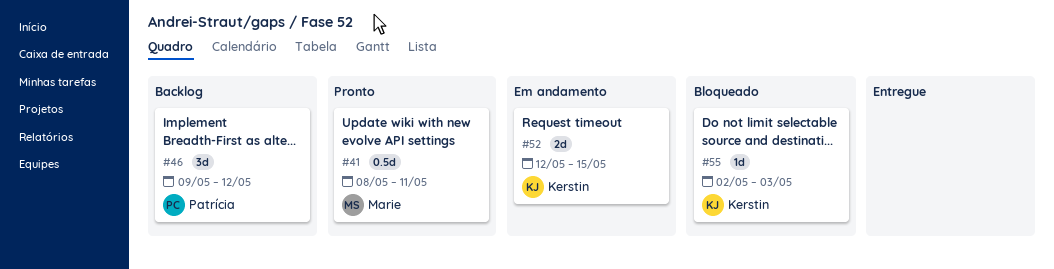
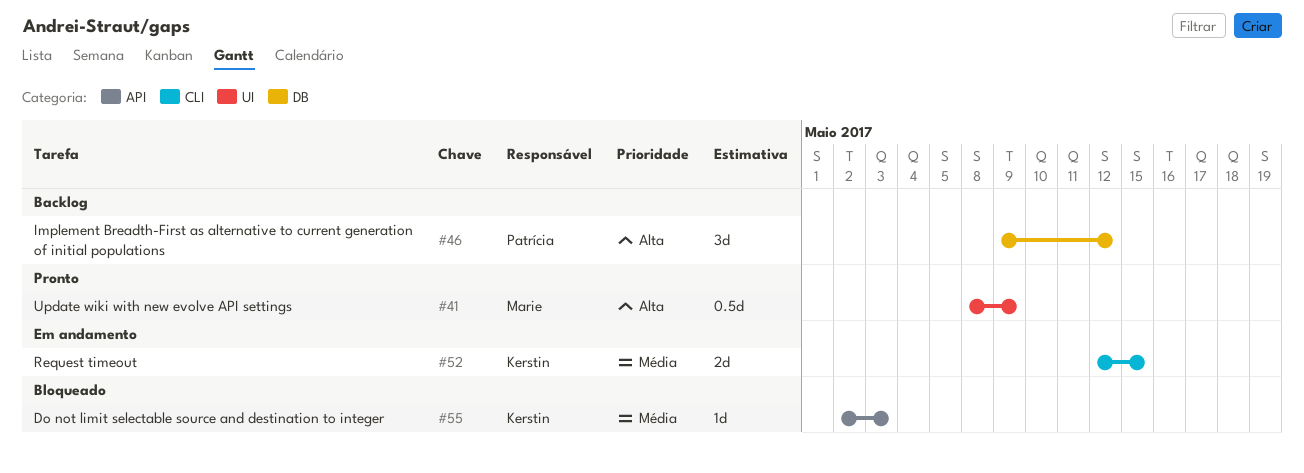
#41, due: May 11 -> May 9

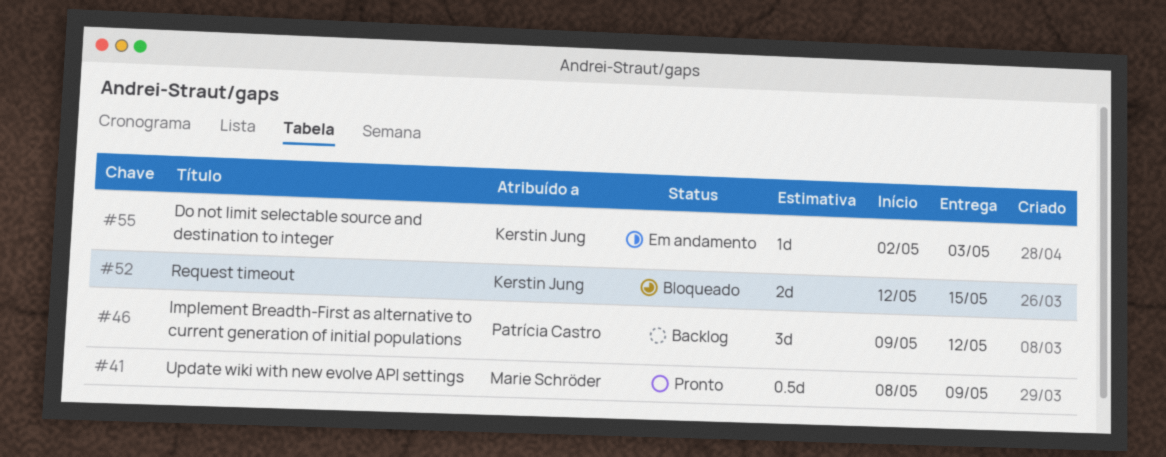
#52, status: Em andamento -> Bloqueado
#55, status: Bloqueado -> Em andamento

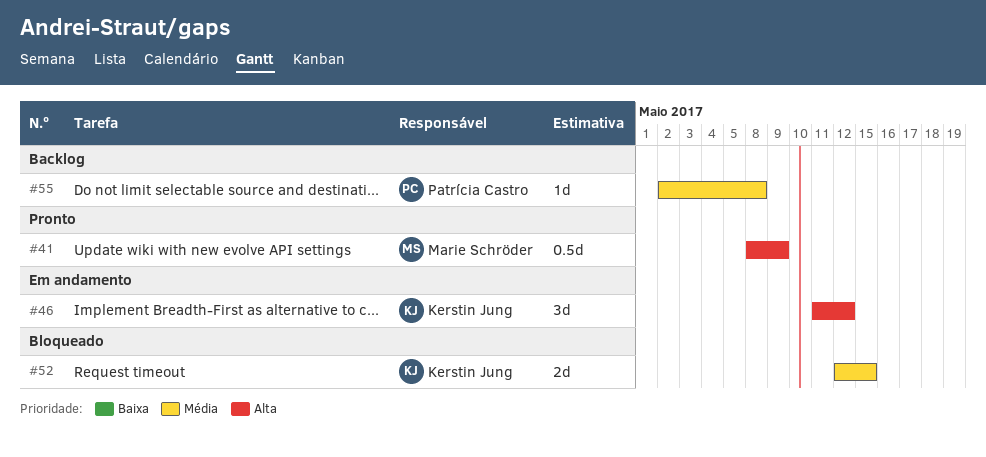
#46, status: Backlog -> Em andamento
#46, owner: Patrícia Castro -> Kerstin Jung
#46, start: May 9 -> May 11
#55, status: Em andamento -> Backlog
#55, owner: Kerstin Jung -> Patrícia Castro
#55, due: May 3 -> May 8

